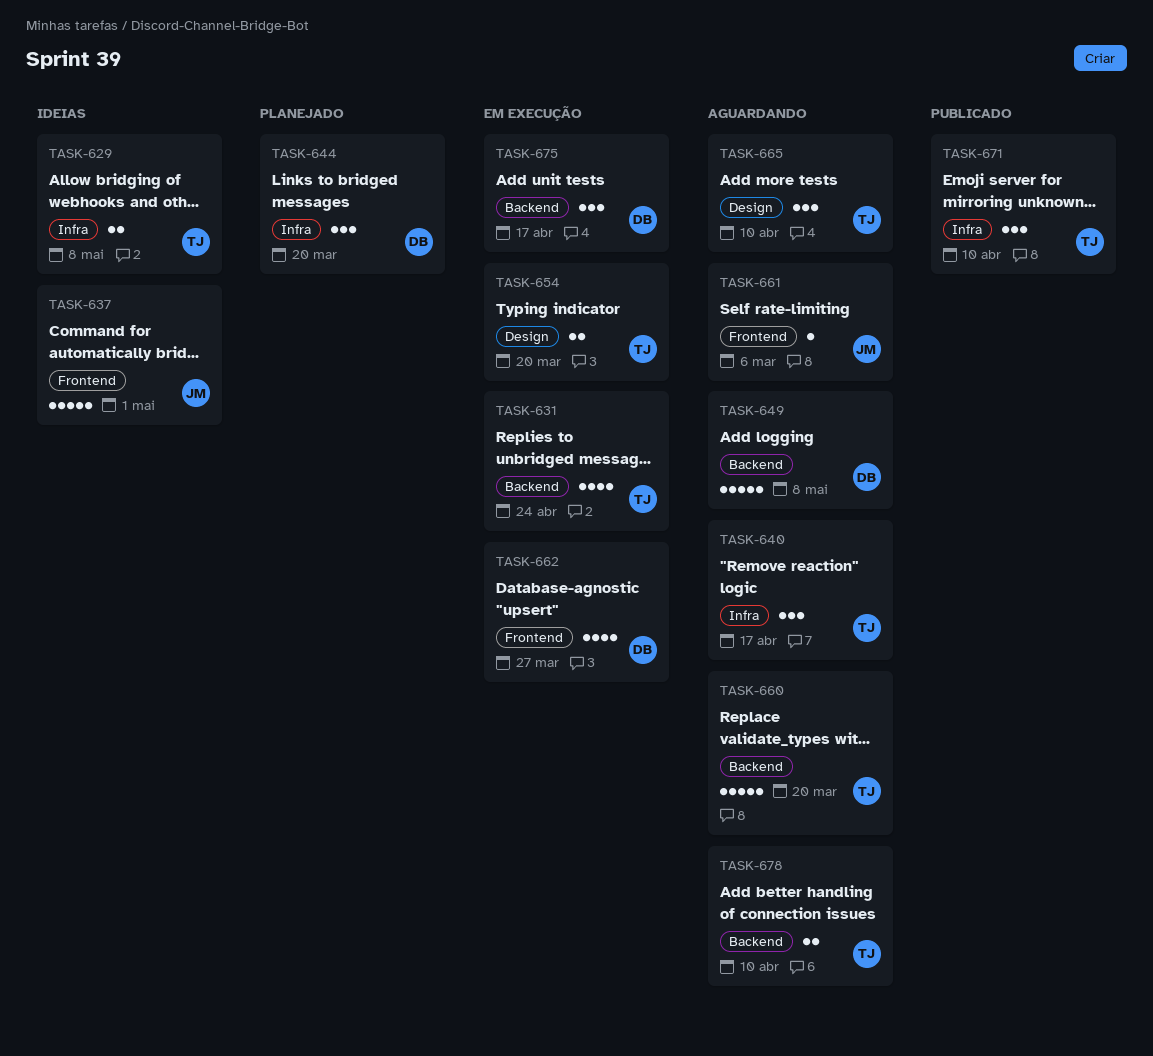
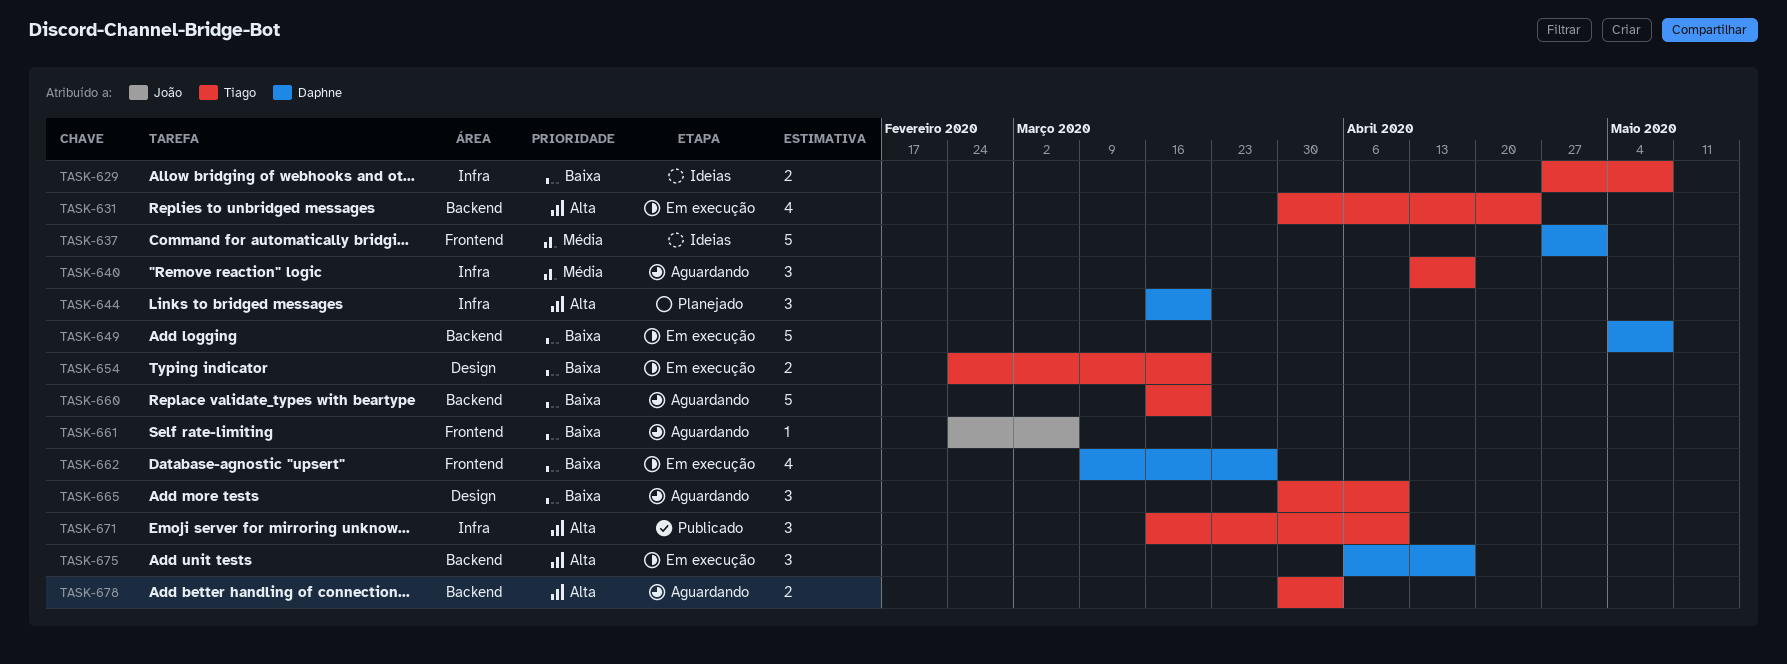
TASK-637, owner: João -> Daphne
TASK-649, status: Aguardando -> Em execução
TASK-678, due: Apr 10 -> Apr 3

